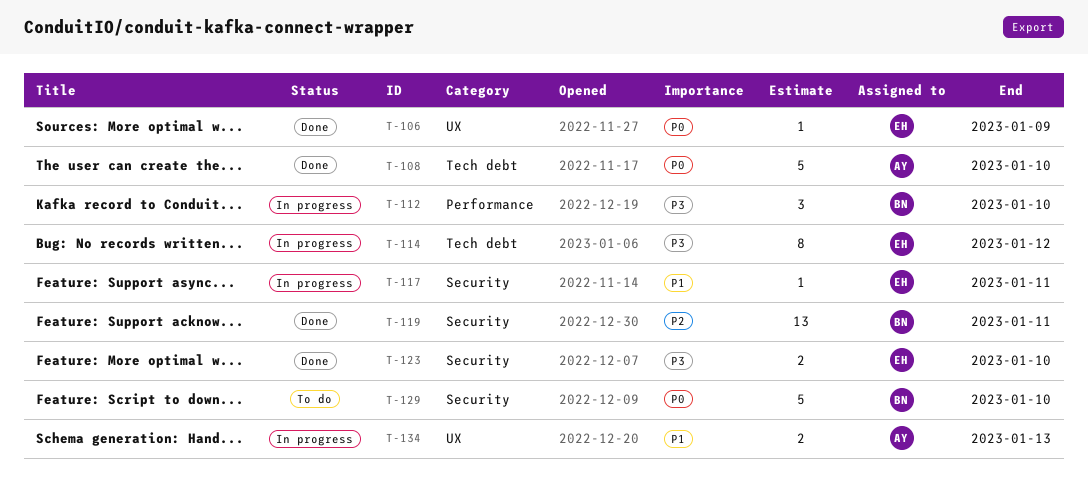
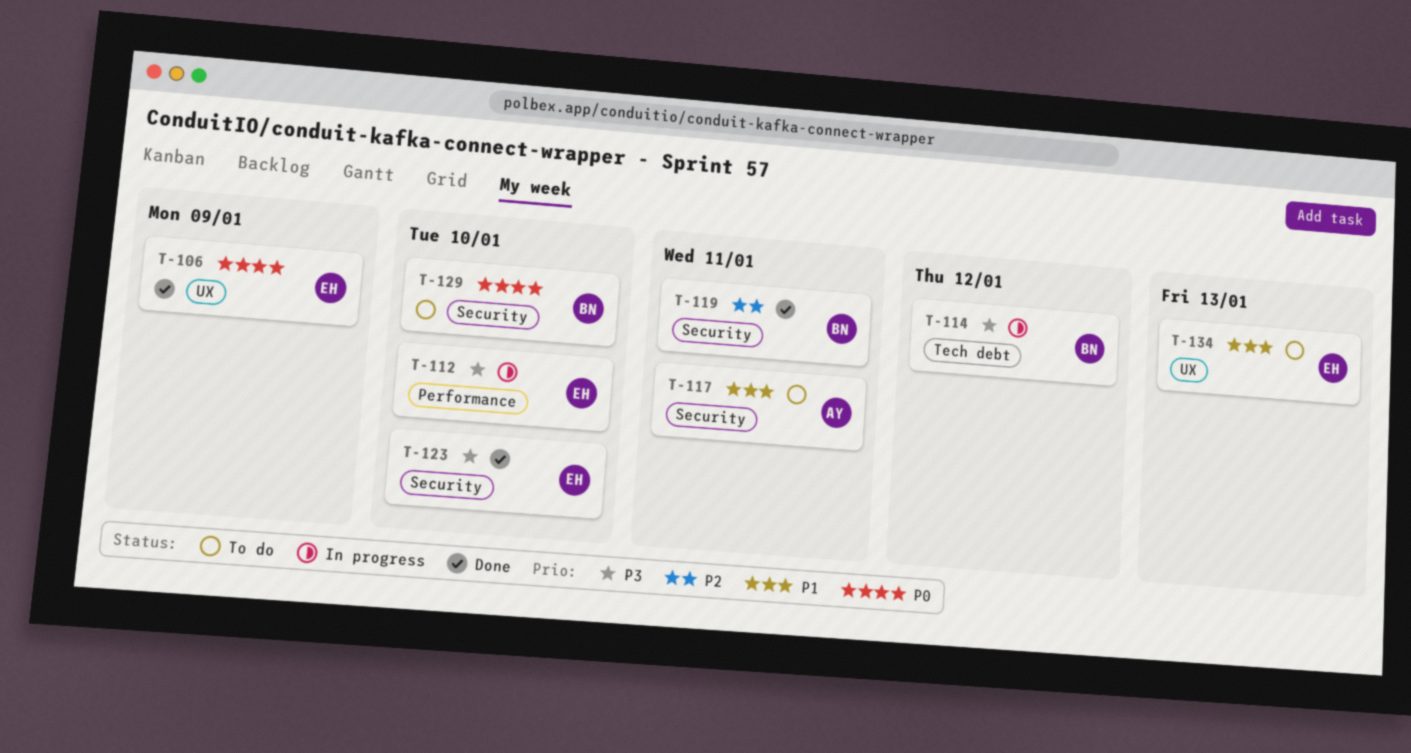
T-108: present -> none
T-112, owner: BN -> EH
T-114, owner: EH -> BN
T-117, status: In progress -> To do
T-117, owner: EH -> AY
T-134, status: In progress -> To do
T-134, owner: AY -> EH

